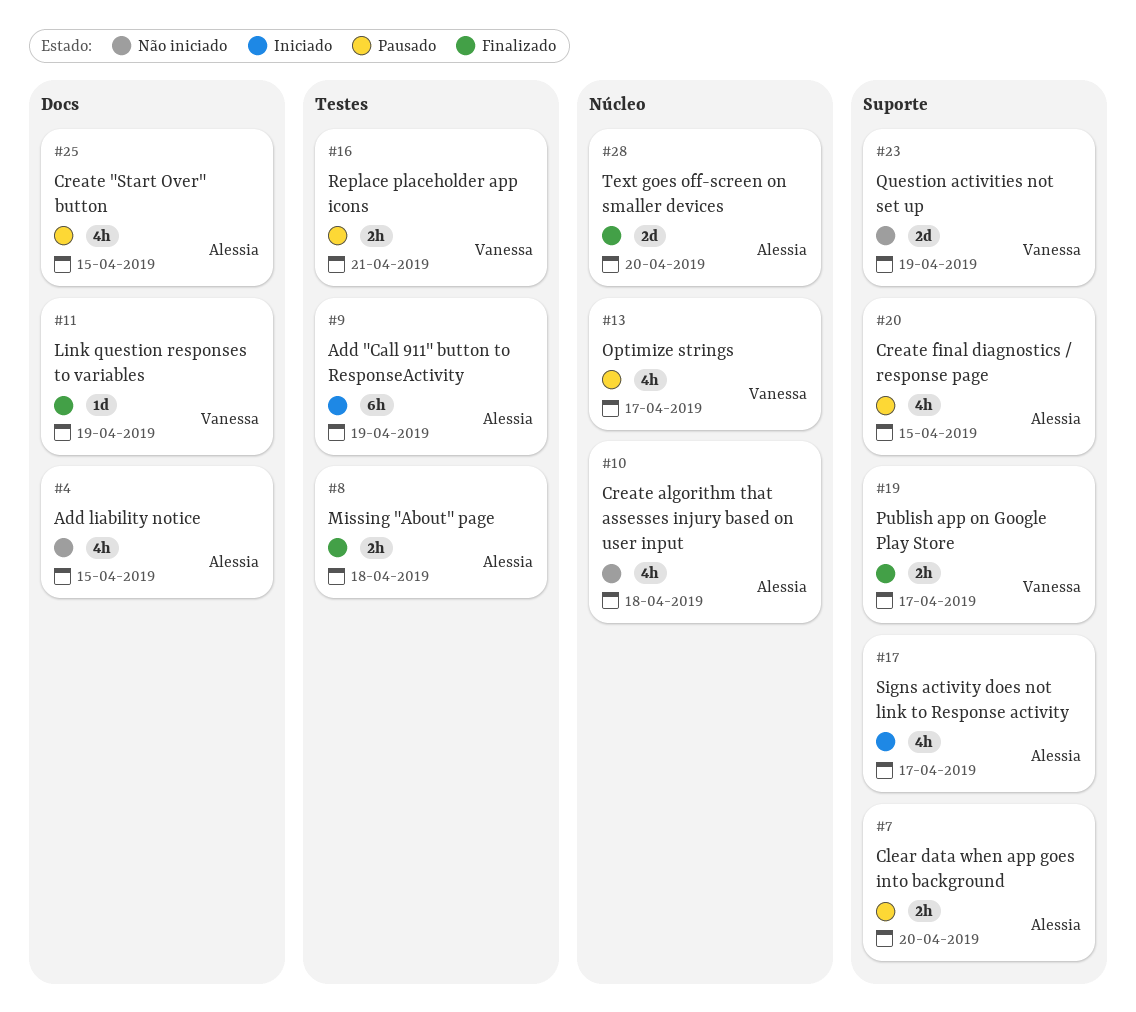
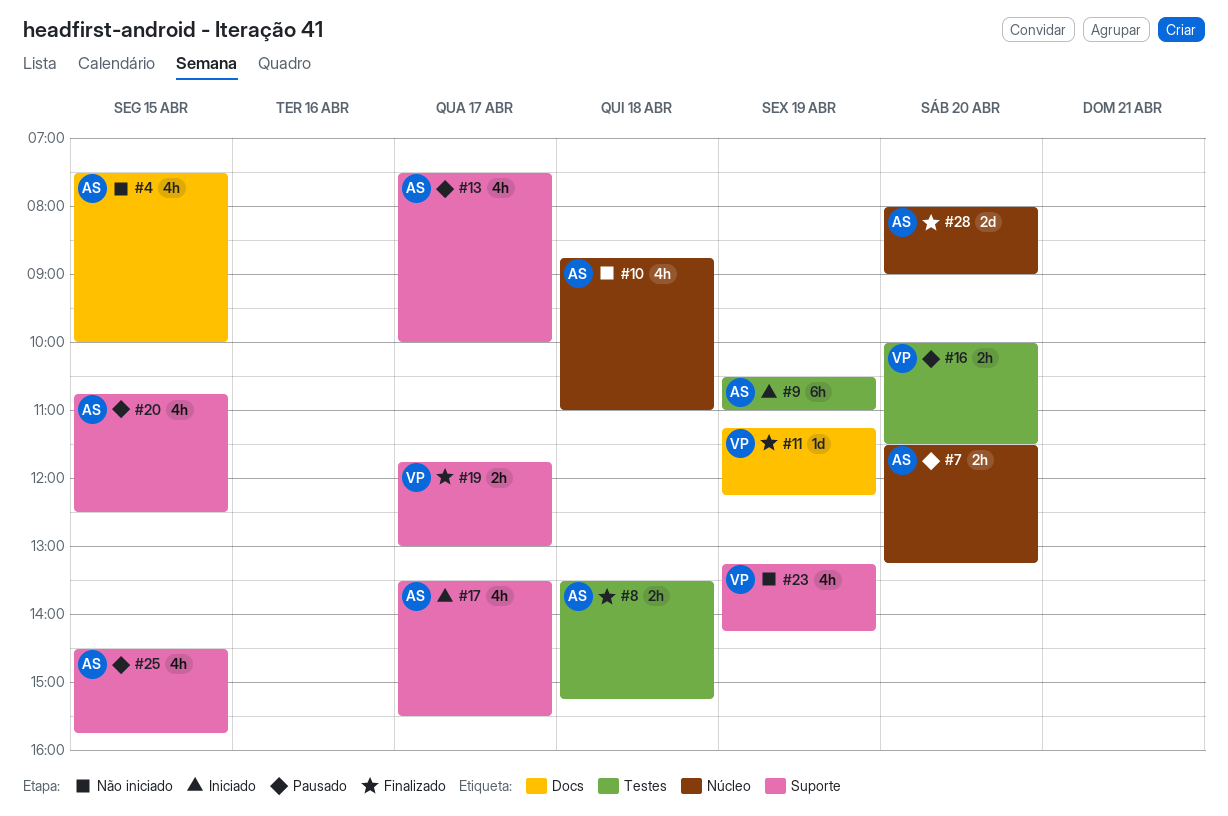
#7, label: Suporte -> Núcleo
#13, owner: Vanessa -> Alessia
#13, label: Núcleo -> Suporte
#16, day: Apr 21 -> Apr 20
#23, estimate: 2d -> 4h
#25, label: Docs -> Suporte

